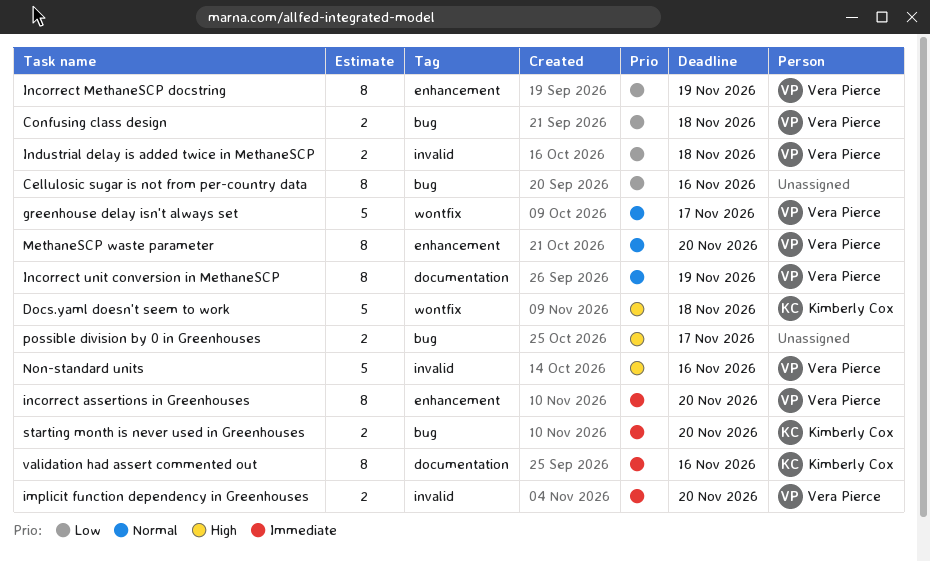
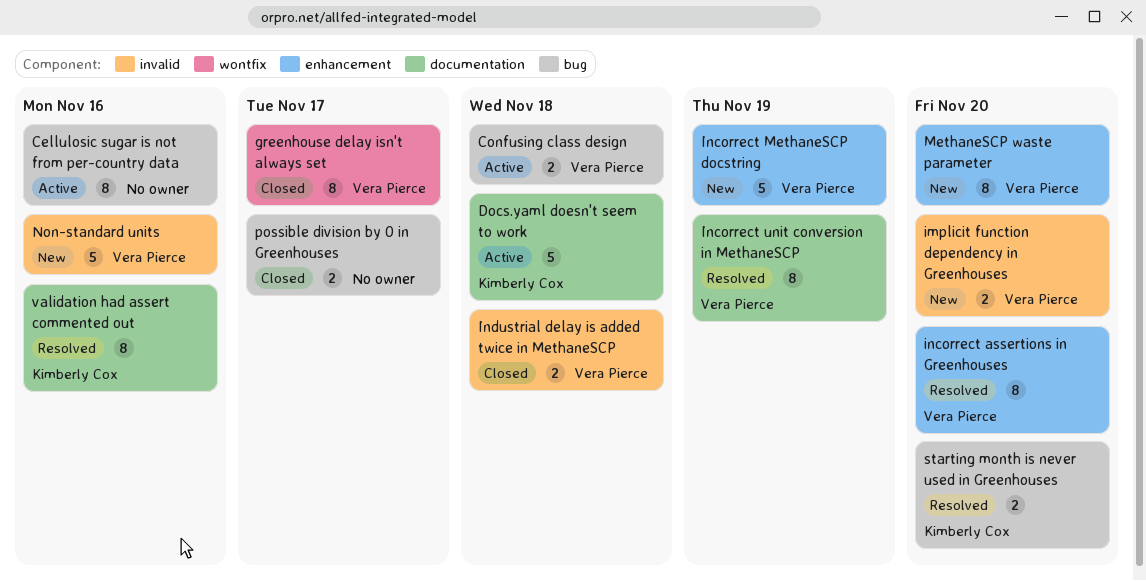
Docs.yaml doesn't seem to work, label: wontfix -> documentation
greenhouse delay isn't always set, estimate: 5 -> 8
Incorrect MethaneSCP docstring, estimate: 8 -> 5

